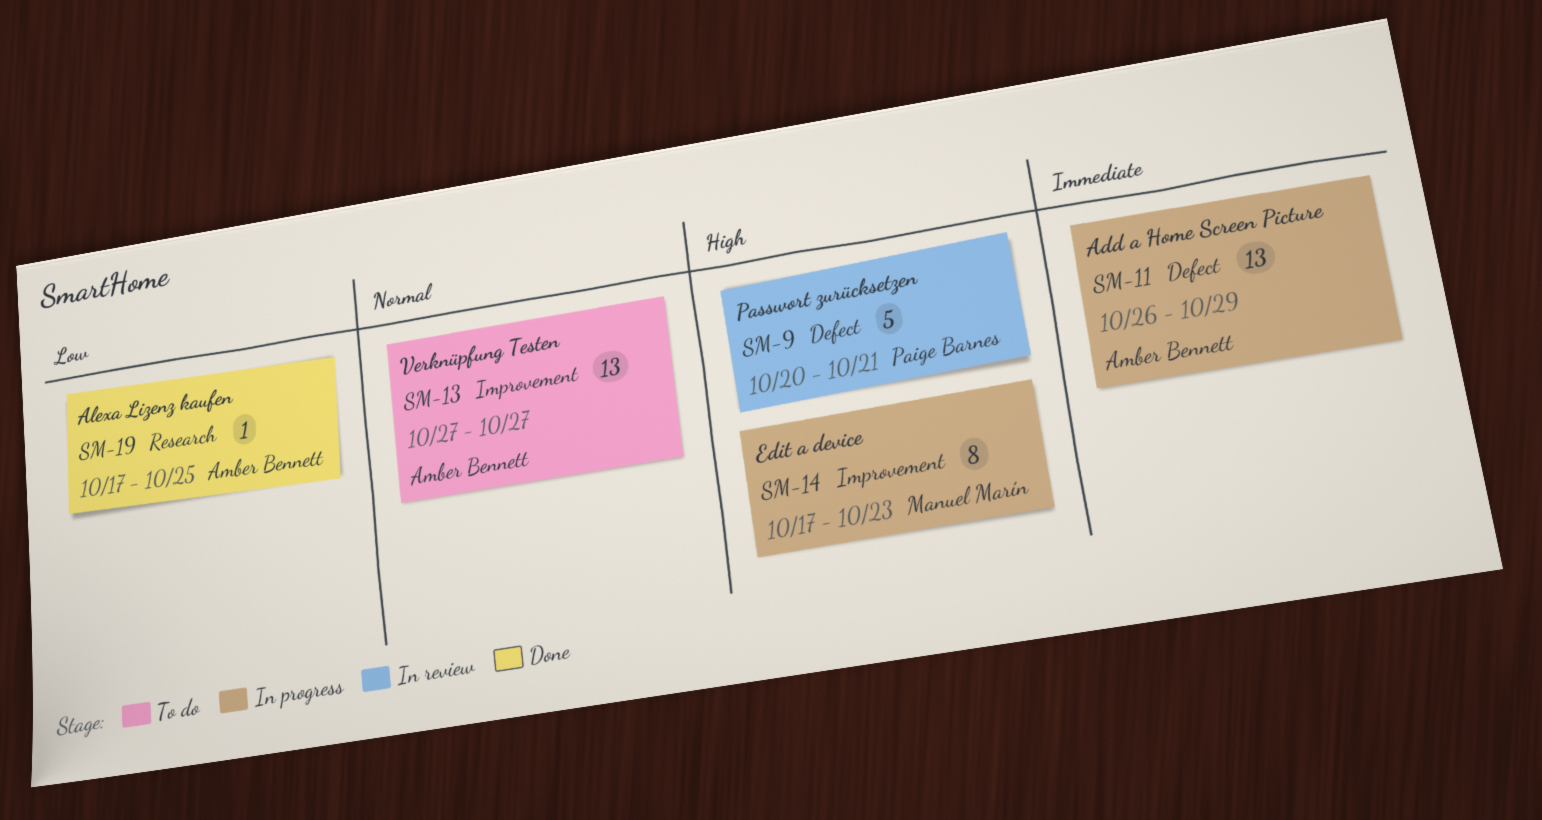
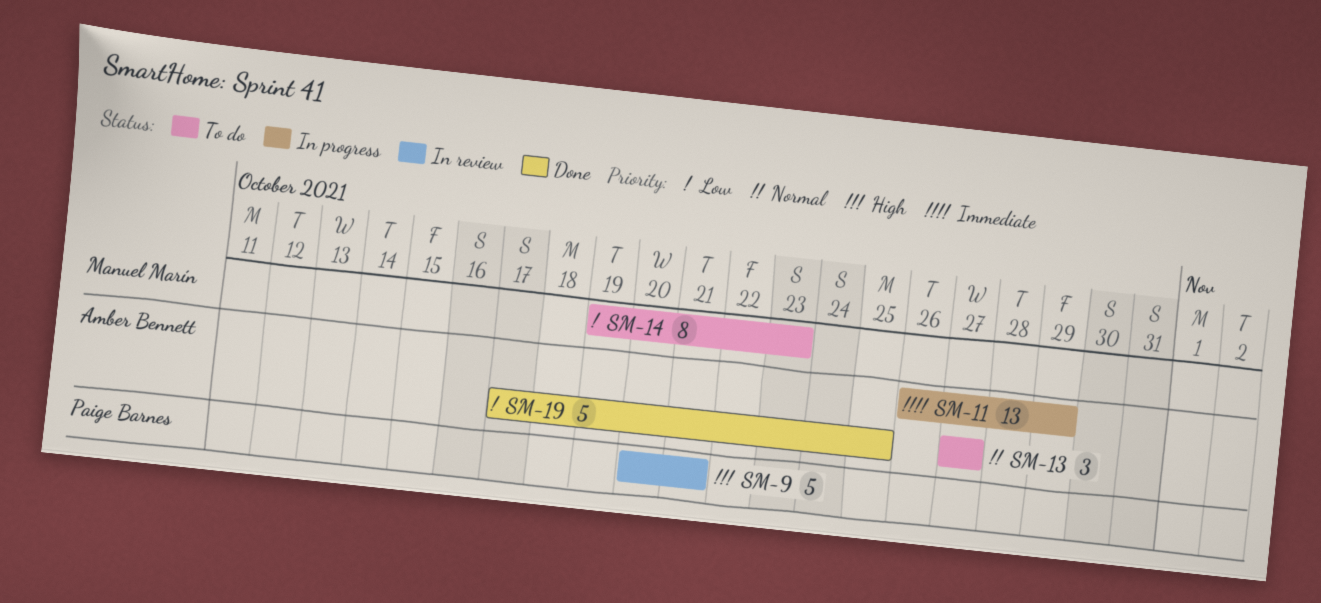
SM-13, estimate: 13 -> 3
SM-14, status: In progress -> To do
SM-14, priority: High -> Low
SM-14, start: Oct 17 -> Oct 19
SM-19, estimate: 1 -> 5

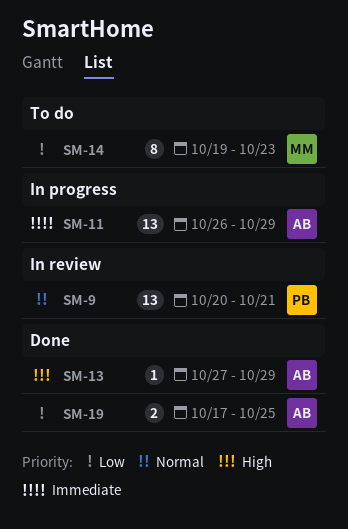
SM-9, priority: High -> Normal
SM-9, estimate: 5 -> 13
SM-13, status: To do -> Done
SM-13, priority: Normal -> High
SM-13, estimate: 3 -> 1
SM-13, due: Oct 27 -> Oct 29
SM-19, estimate: 5 -> 2

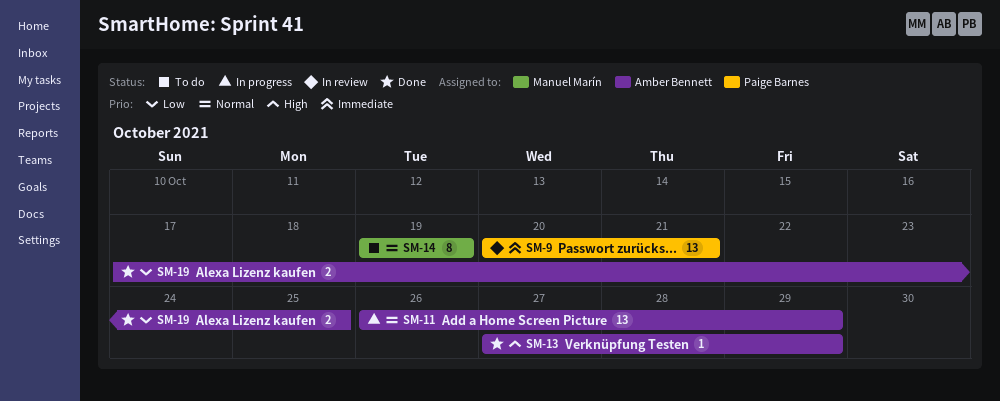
SM-9, priority: Normal -> Immediate
SM-11, priority: Immediate -> Normal
SM-14, priority: Low -> Normal
SM-14, due: Oct 23 -> Oct 19

